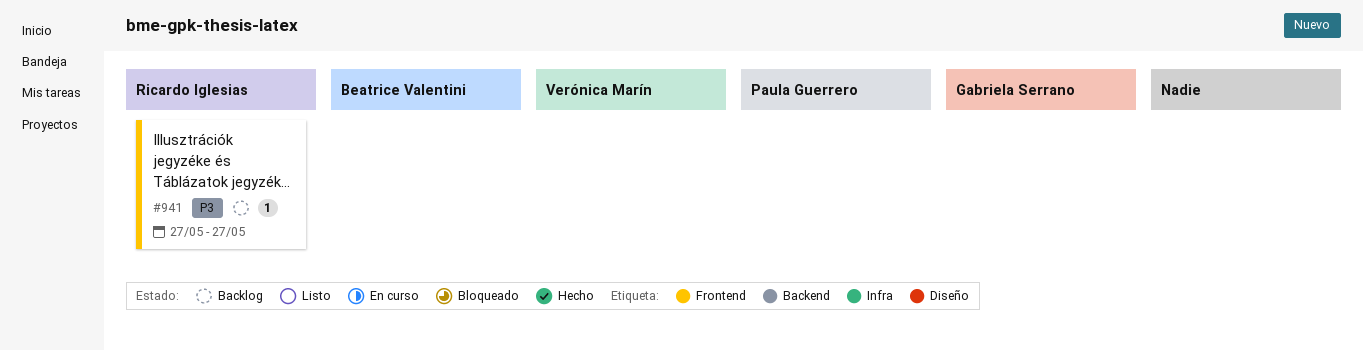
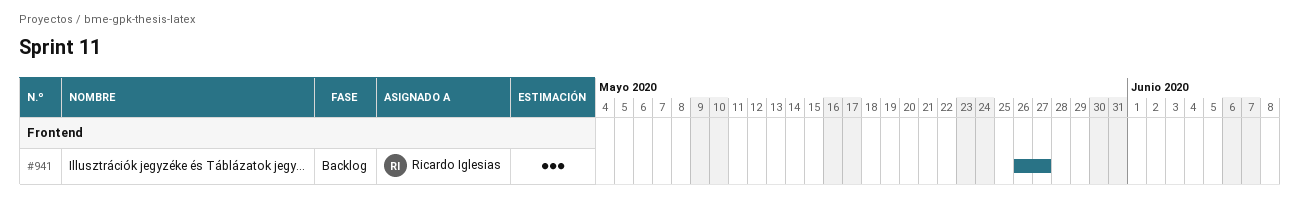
#941, estimate: 1 -> 3
#941, start: May 27 -> May 26

